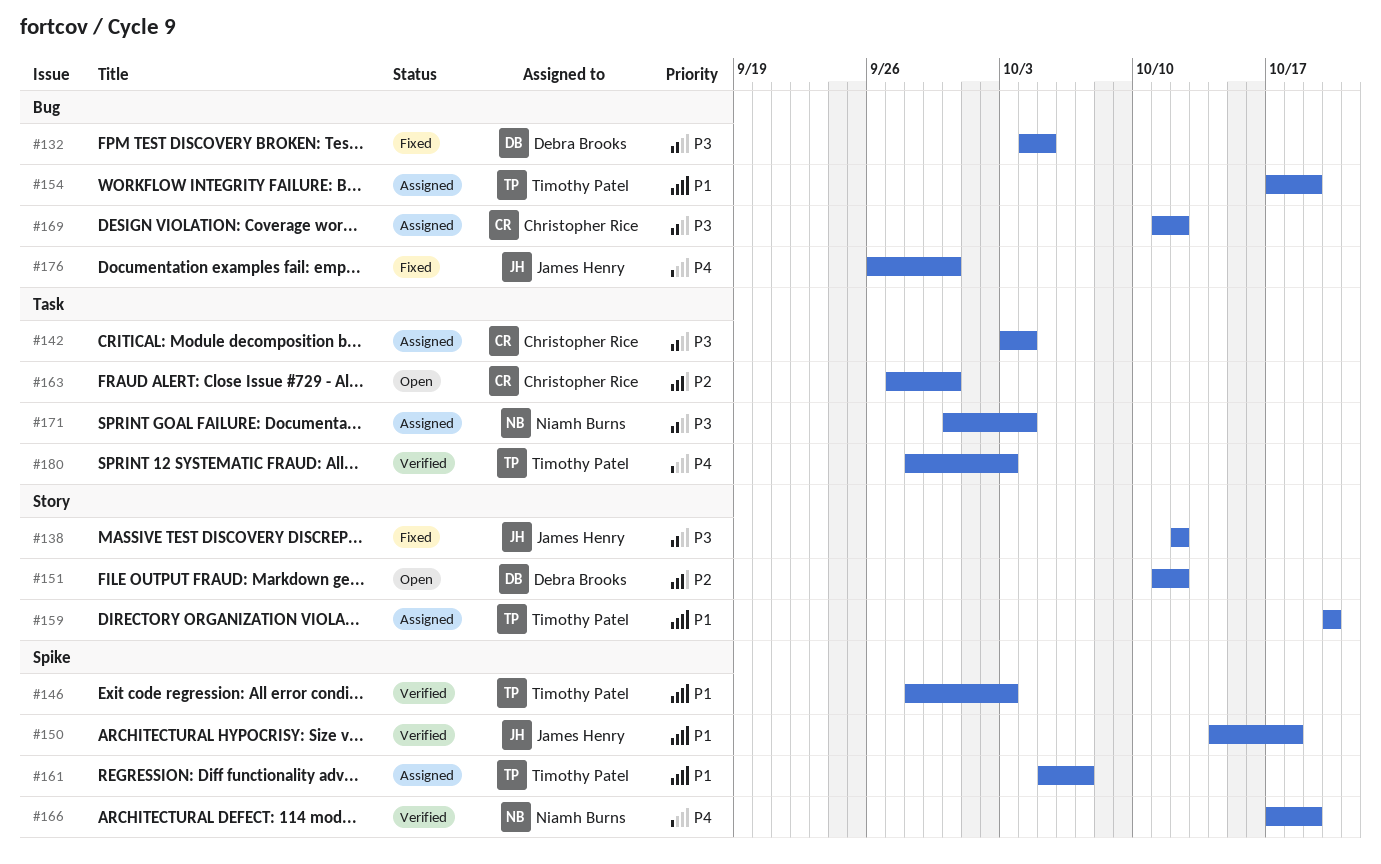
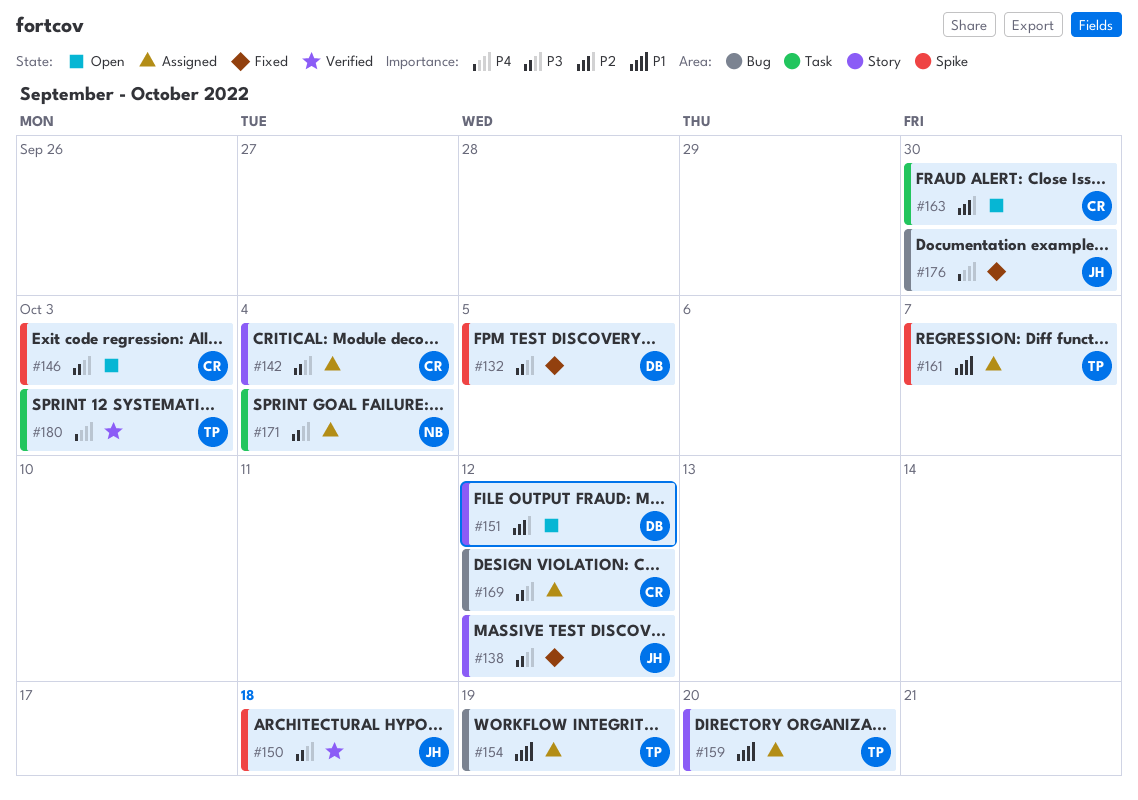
#132, label: Bug -> Spike
#142, label: Task -> Story
#146, status: Verified -> Open
#146, owner: Timothy Patel -> Christopher Rice
#146, priority: P1 -> P3
#150, priority: P1 -> P3
#166: present -> none

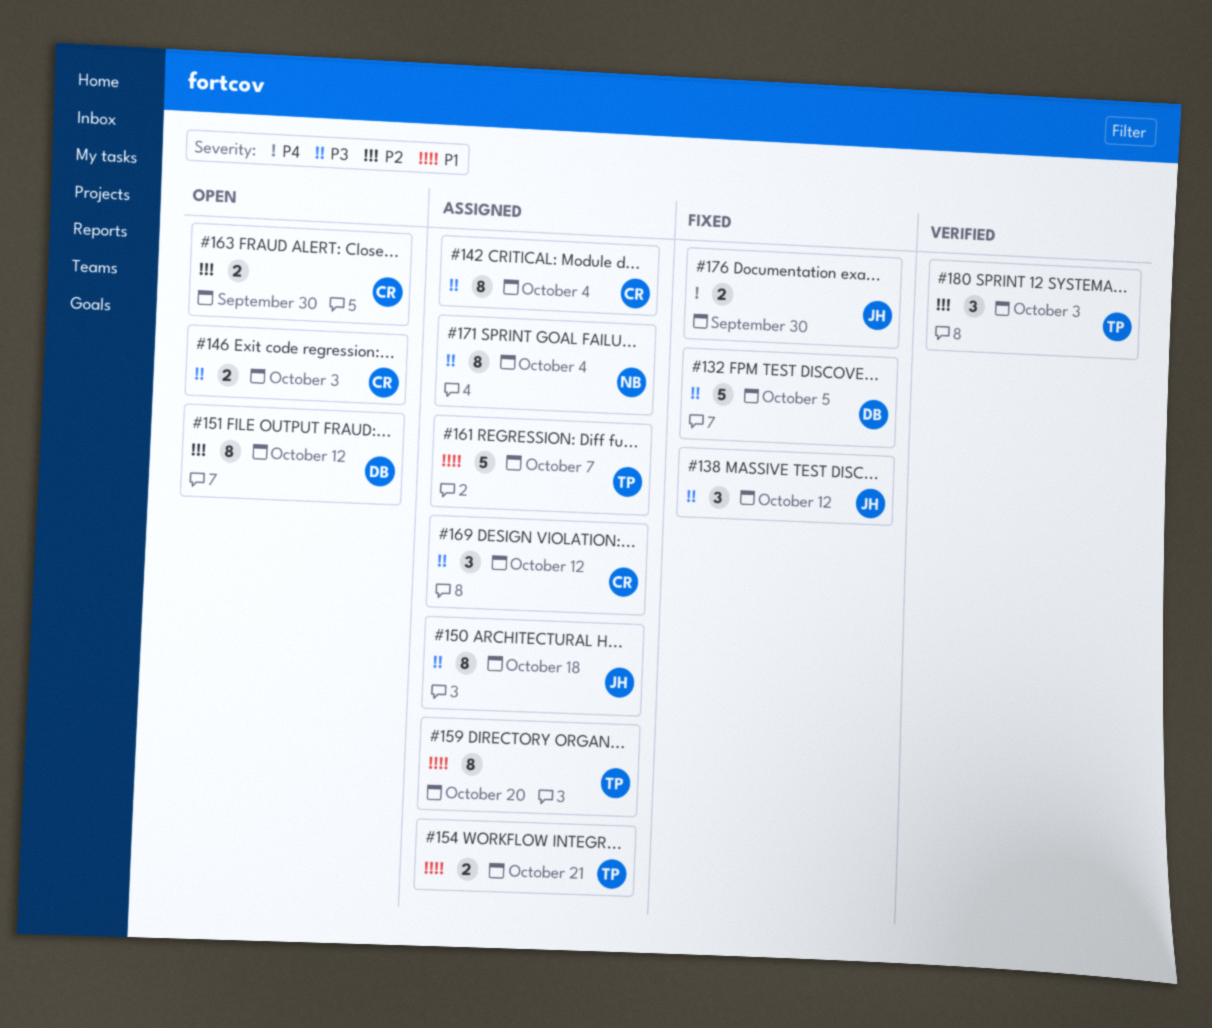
#150, status: Verified -> Assigned
#154, due: Oct 19 -> Oct 21
#180, priority: P4 -> P2

